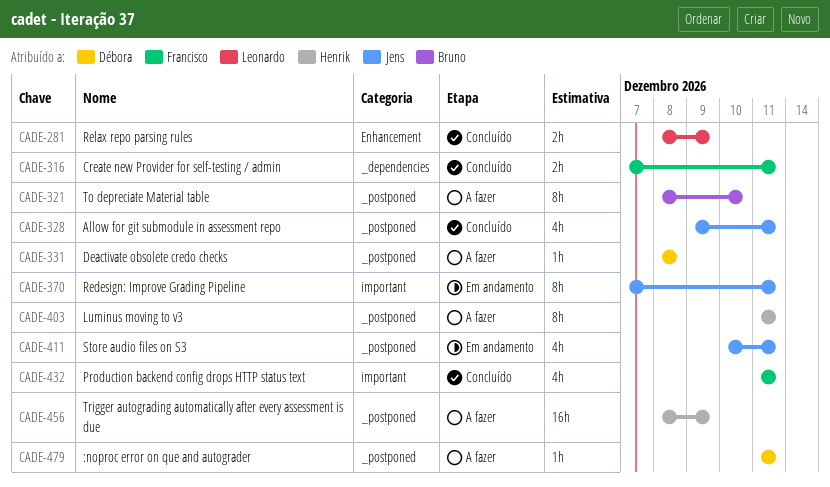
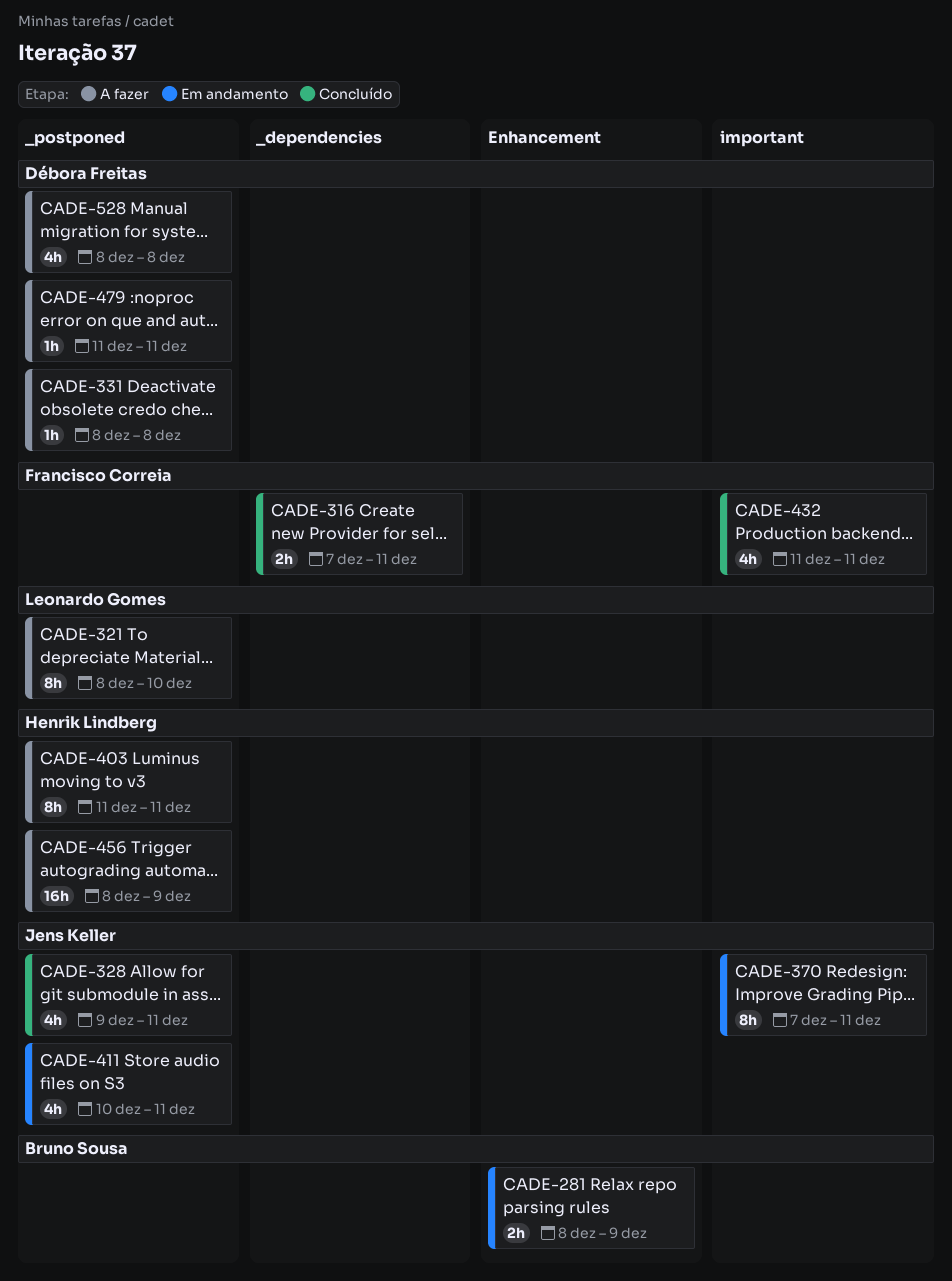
CADE-281, status: Concluído -> Em andamento
CADE-281, owner: Leonardo Gomes -> Bruno Sousa
CADE-321, owner: Bruno Sousa -> Leonardo Gomes
CADE-528: none -> present

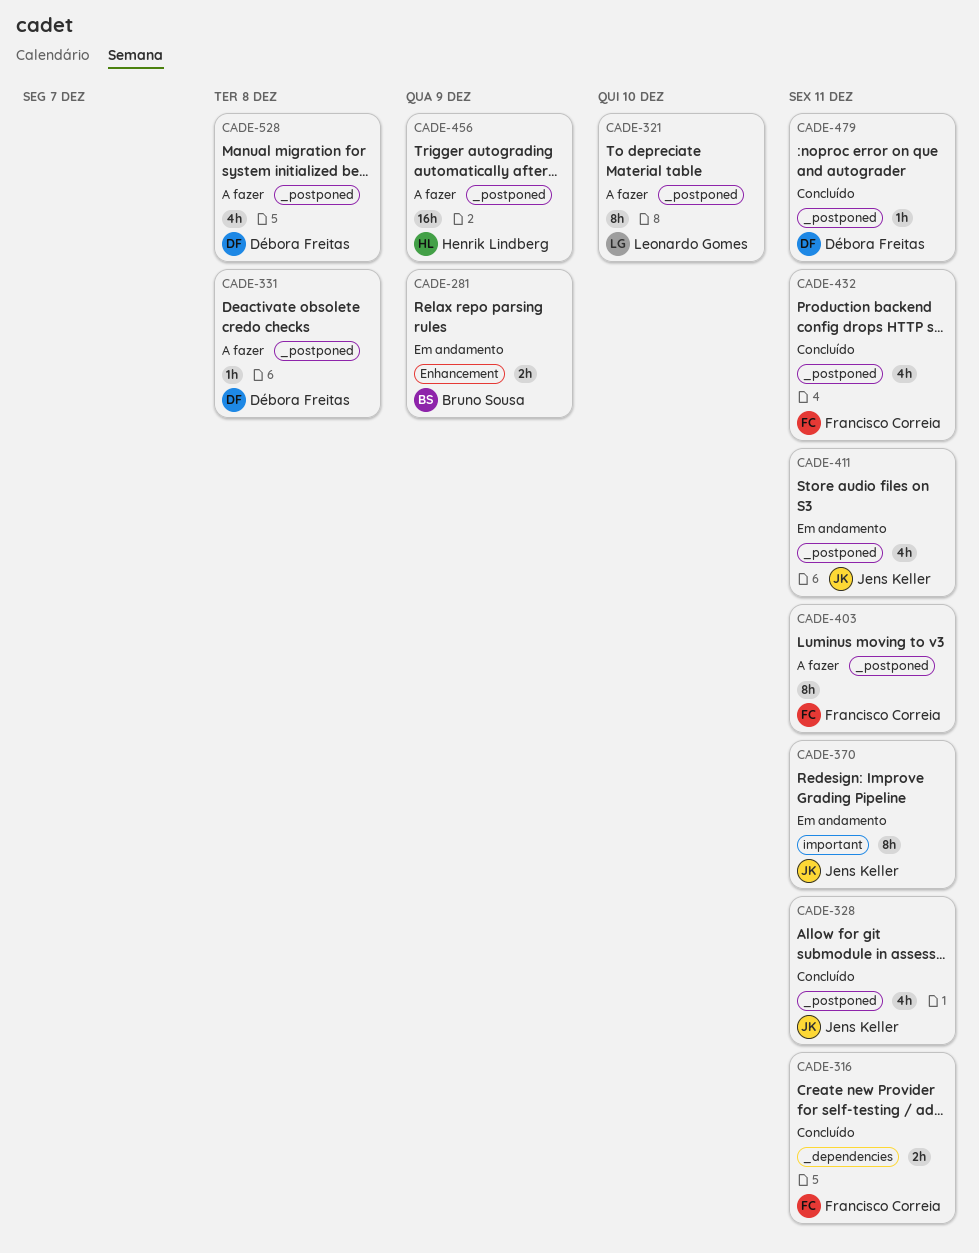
CADE-403, owner: Henrik Lindberg -> Francisco Correia
CADE-432, label: important -> _postponed
CADE-479, status: A fazer -> Concluído

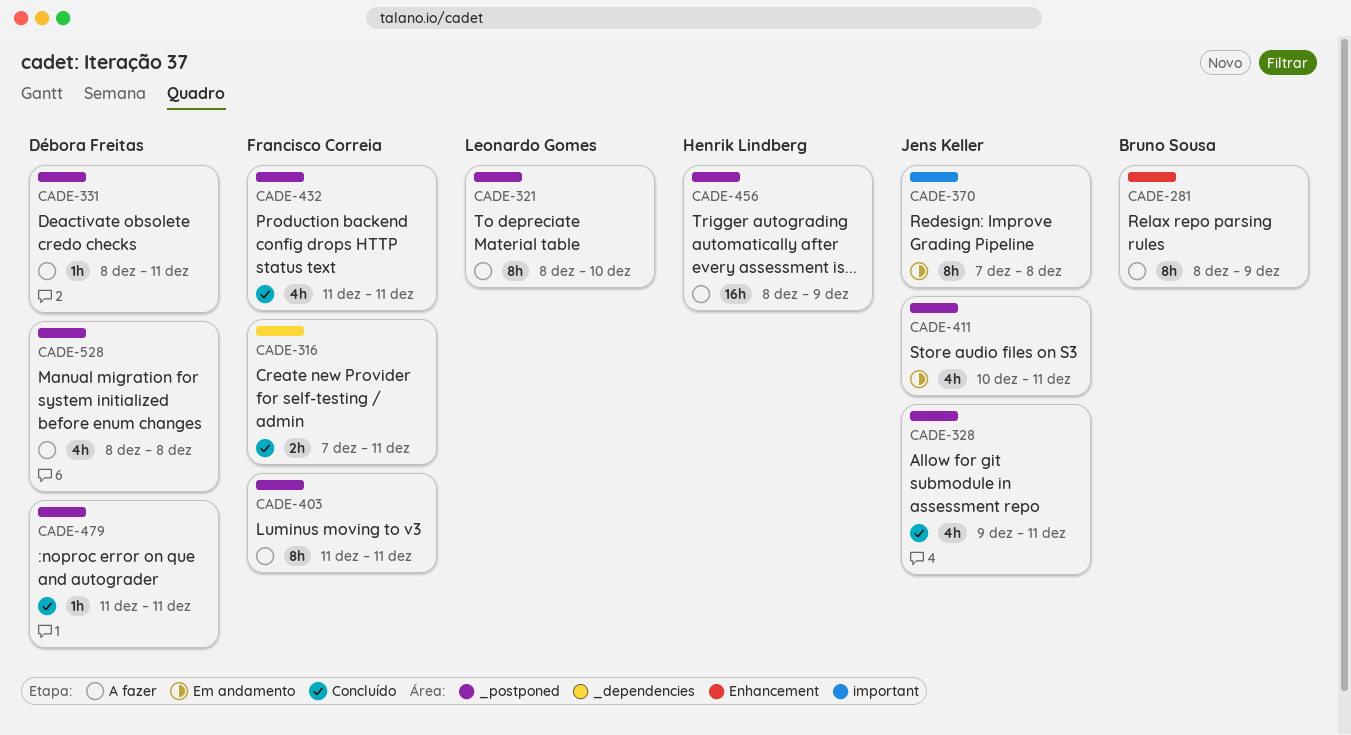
CADE-281, status: Em andamento -> A fazer
CADE-281, estimate: 2h -> 8h
CADE-331, due: Dec 8 -> Dec 11
CADE-370, due: Dec 11 -> Dec 8

